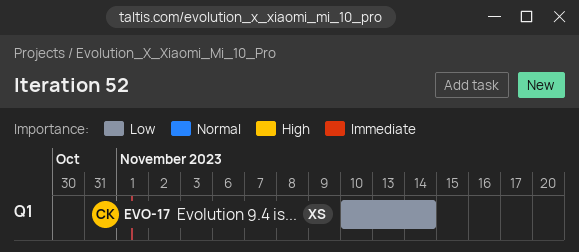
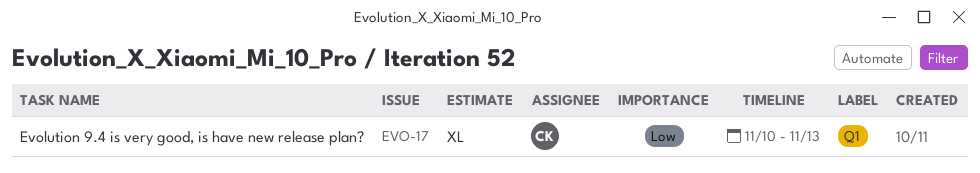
EVO-17, estimate: XS -> XL
EVO-17, due: Nov 14 -> Nov 13

